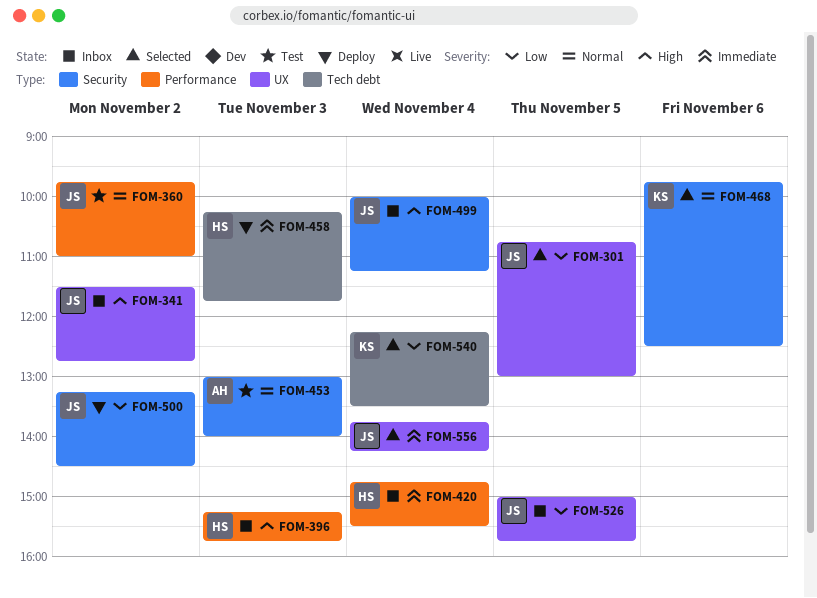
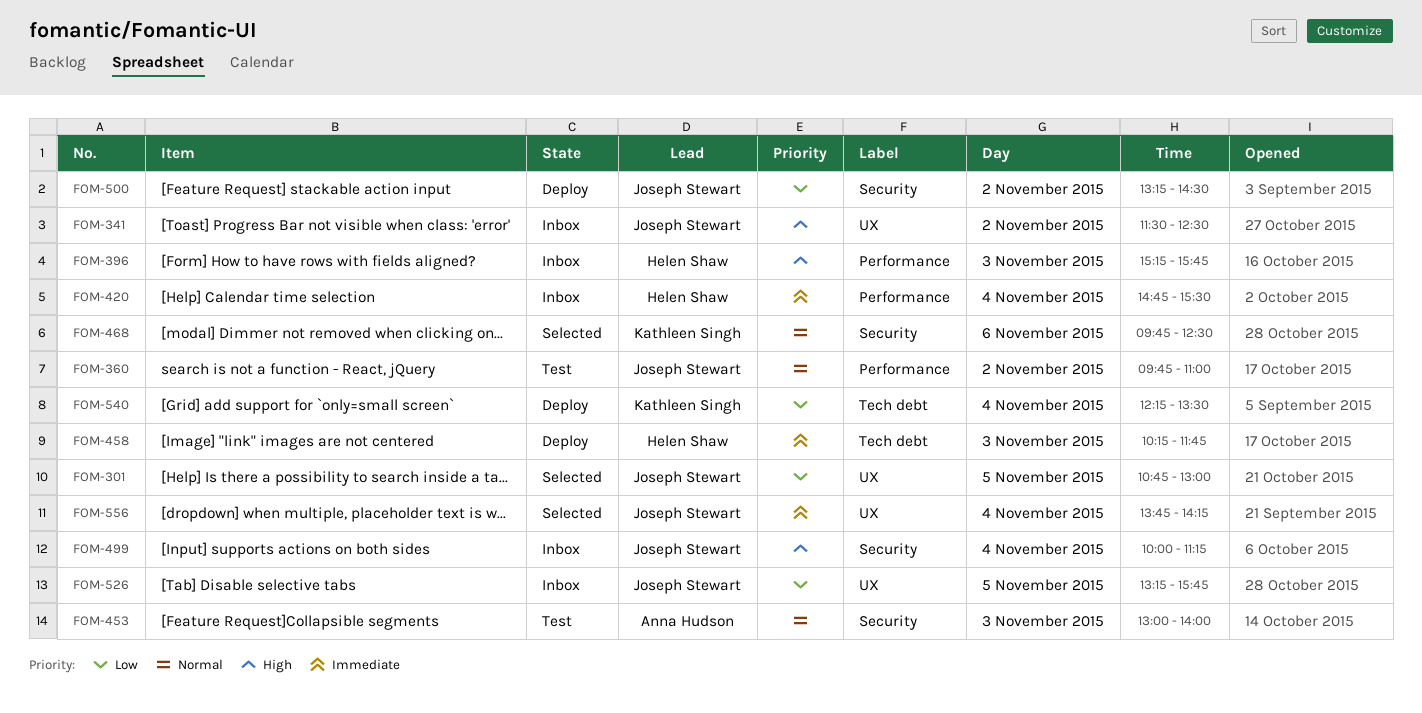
FOM-341, ends: 12:45 -> 12:30
FOM-526, begins: 15:00 -> 13:15
FOM-540, status: Selected -> Deploy

